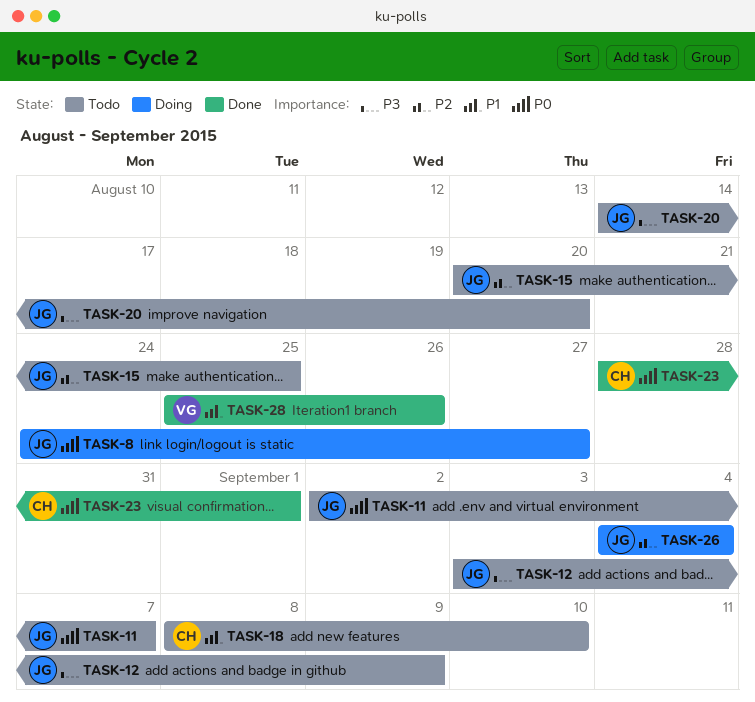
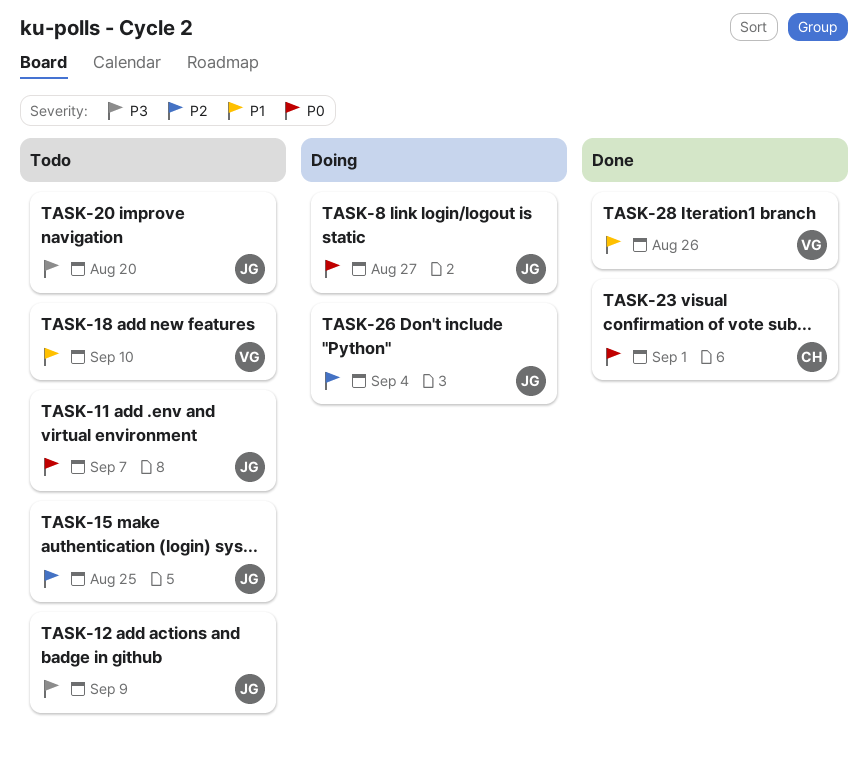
TASK-18, owner: CH -> VG

